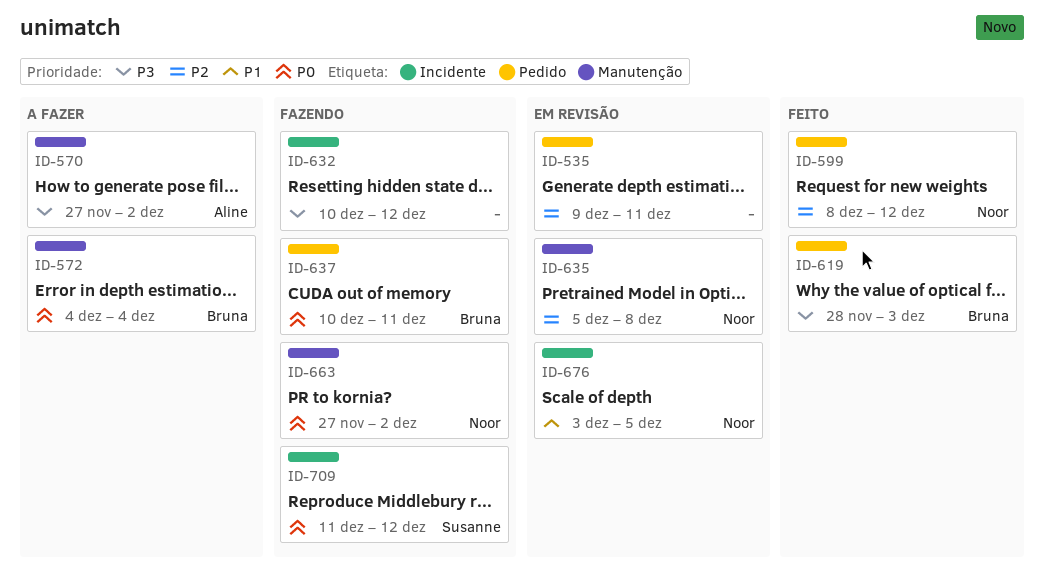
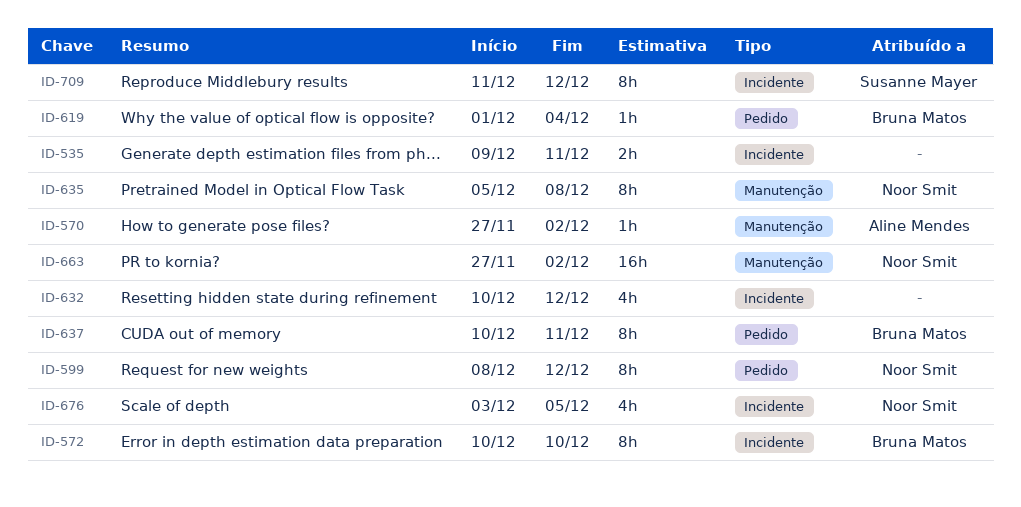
ID-535, label: Pedido -> Incidente
ID-572, label: Manutenção -> Incidente
ID-572, start: Dec 4 -> Dec 10
ID-572, due: Dec 4 -> Dec 10
ID-619, start: Nov 28 -> Dec 1
ID-619, due: Dec 3 -> Dec 4

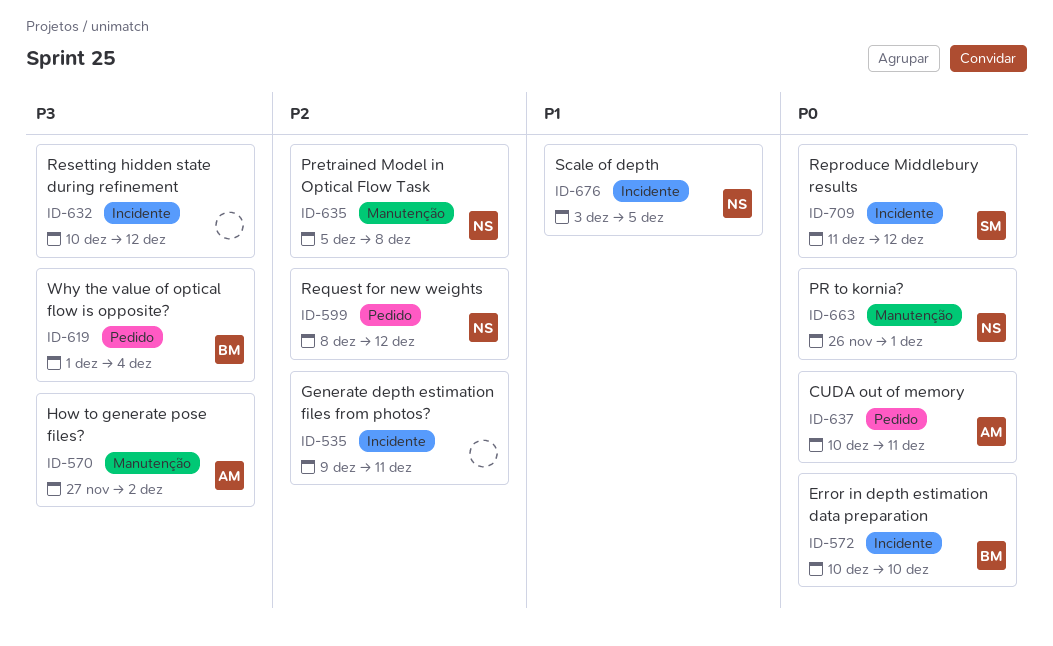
ID-637, owner: Bruna Matos -> Aline Mendes
ID-663, start: Nov 27 -> Nov 26
ID-663, due: Dec 2 -> Dec 1

